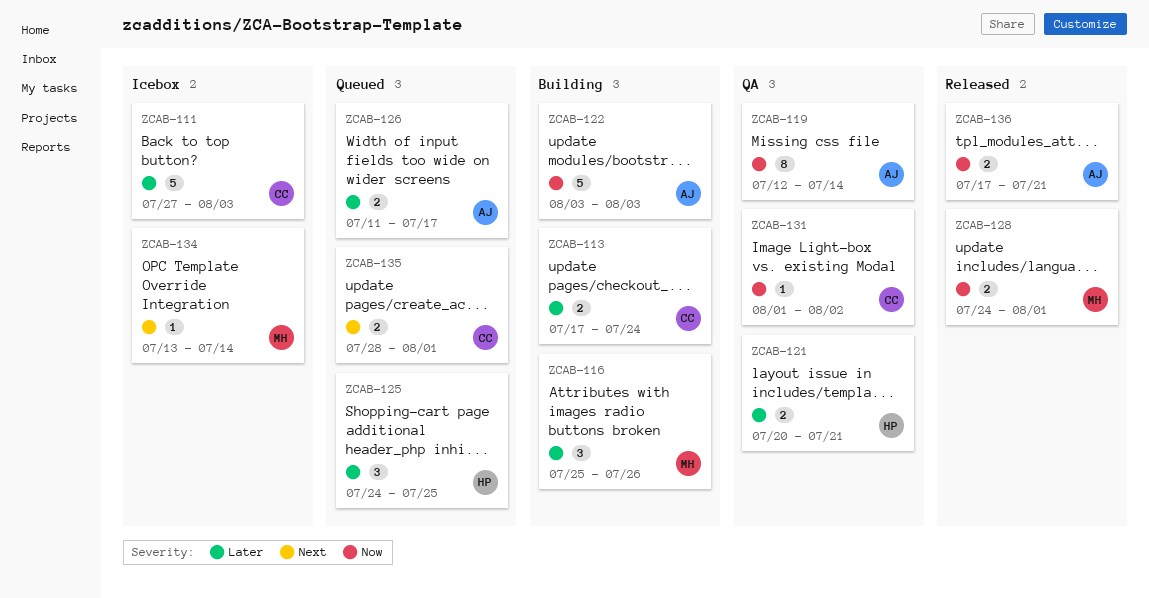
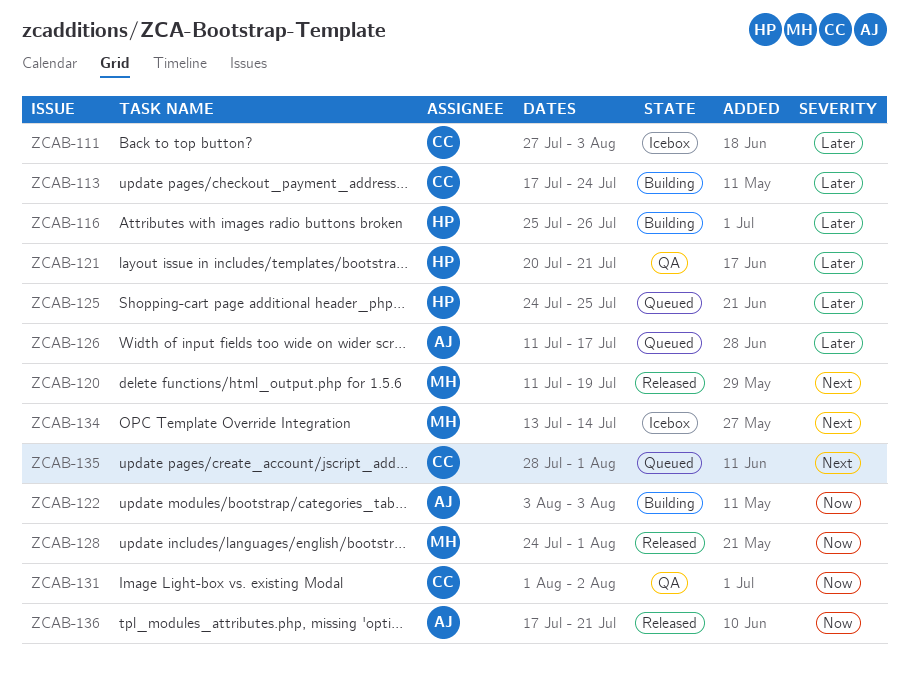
ZCAB-116, owner: MH -> HP
ZCAB-119: present -> none
ZCAB-120: none -> present

